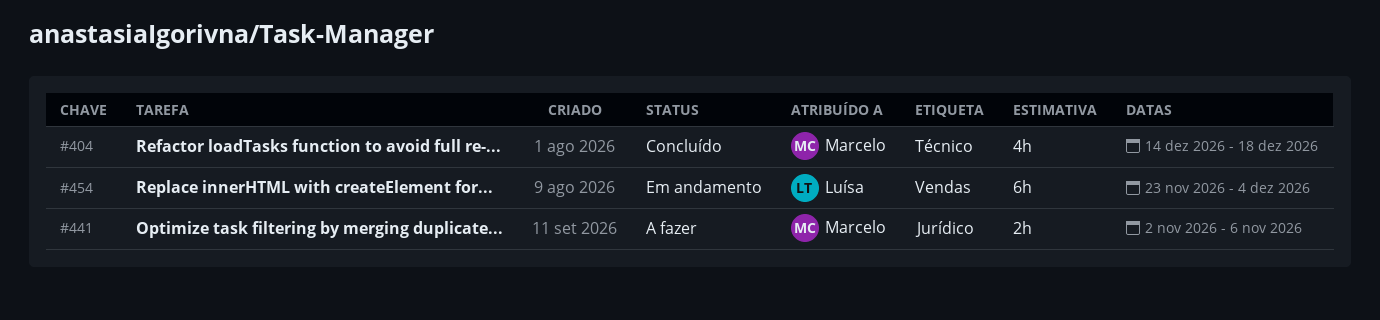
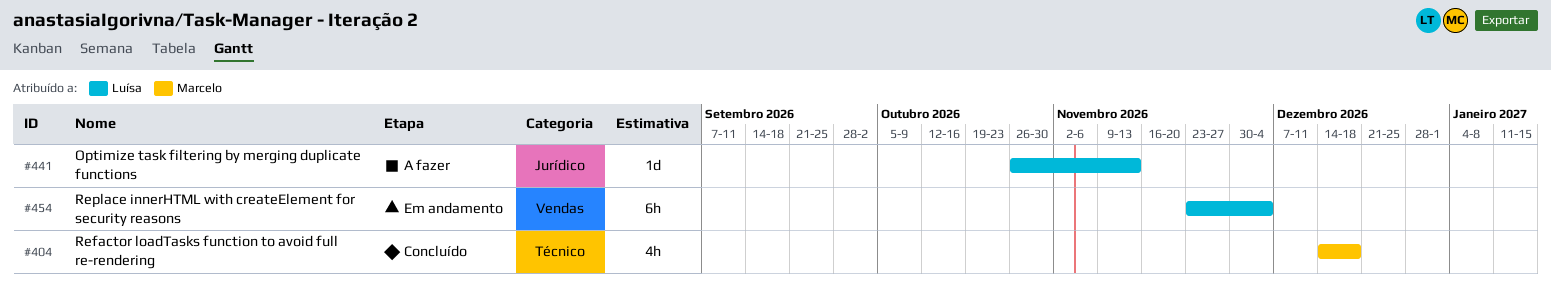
#441, owner: Marcelo -> Luísa
#441, estimate: 2h -> 1d
#441, start: Nov 2 -> Oct 26
#441, due: Nov 6 -> Nov 13

